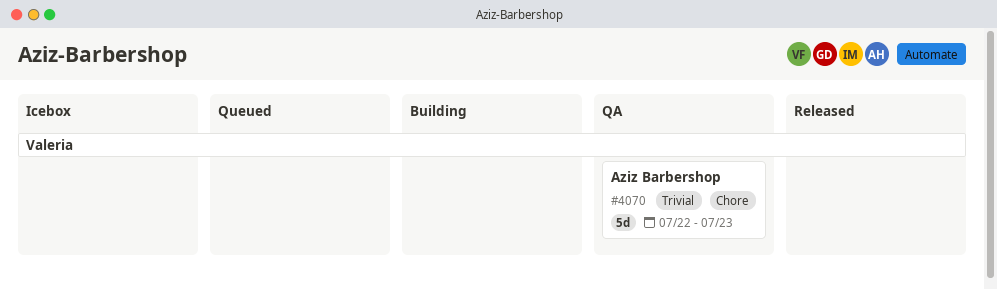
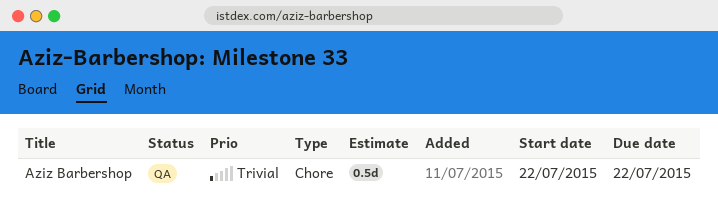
Aziz Barbershop, estimate: 5d -> 0.5d
Aziz Barbershop, due: Jul 23 -> Jul 22

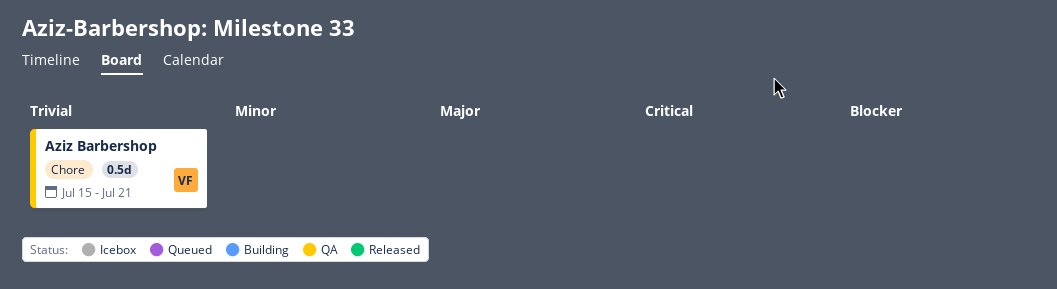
Aziz Barbershop, start: Jul 22 -> Jul 15
Aziz Barbershop, due: Jul 22 -> Jul 21

